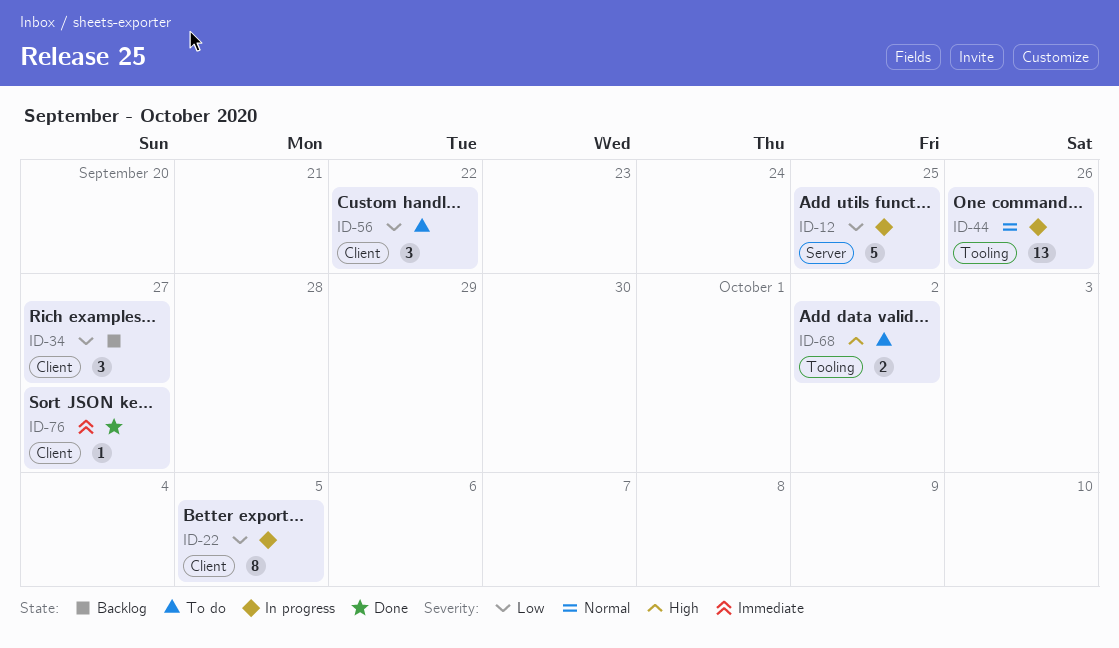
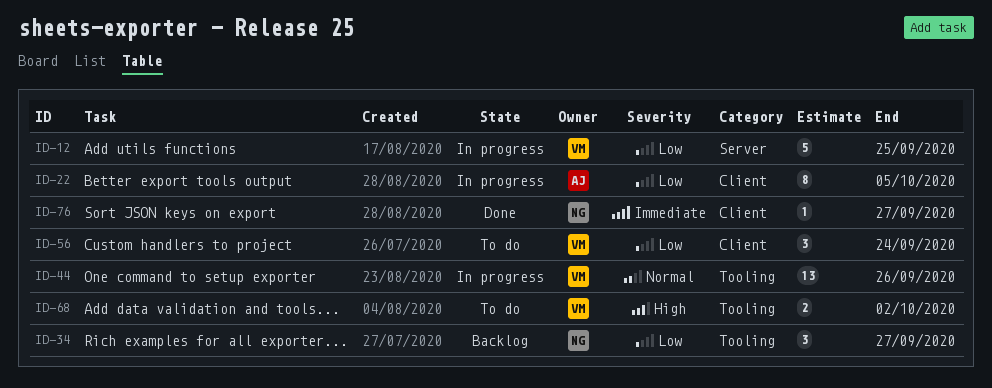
ID-34, label: Client -> Tooling
ID-56, due: Sep 22 -> Sep 24

